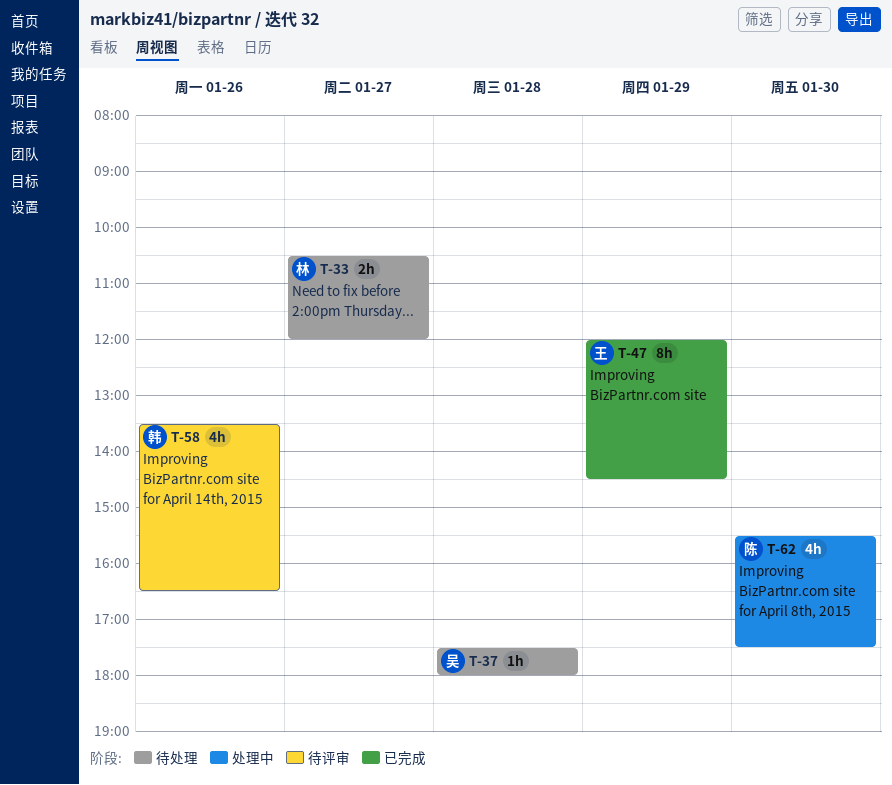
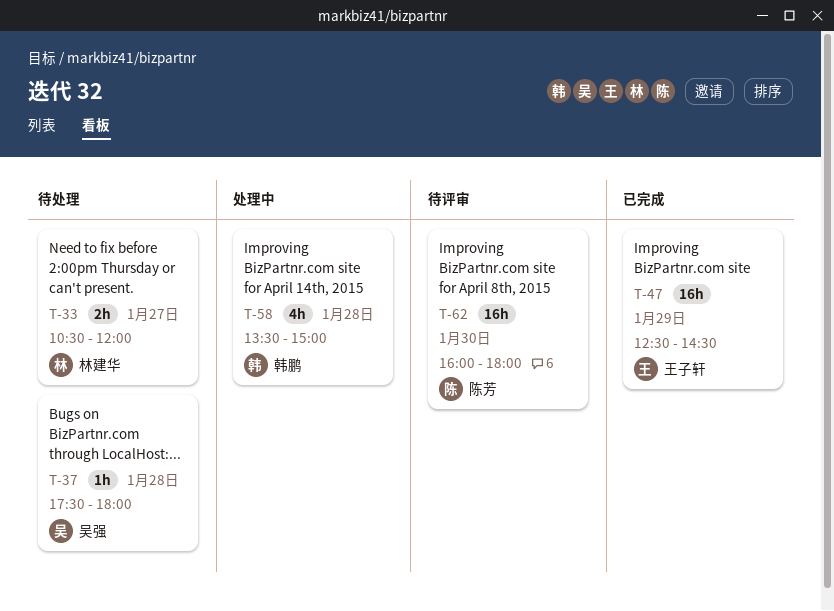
T-47, estimate: 8h -> 16h
T-47, begins: 12:00 -> 12:30
T-58, status: 待评审 -> 处理中
T-58, day: Jan 26 -> Jan 28
T-58, ends: 16:30 -> 15:00
T-62, status: 处理中 -> 待评审
T-62, estimate: 4h -> 16h
T-62, begins: 15:30 -> 16:00
T-62, ends: 17:30 -> 18:00

